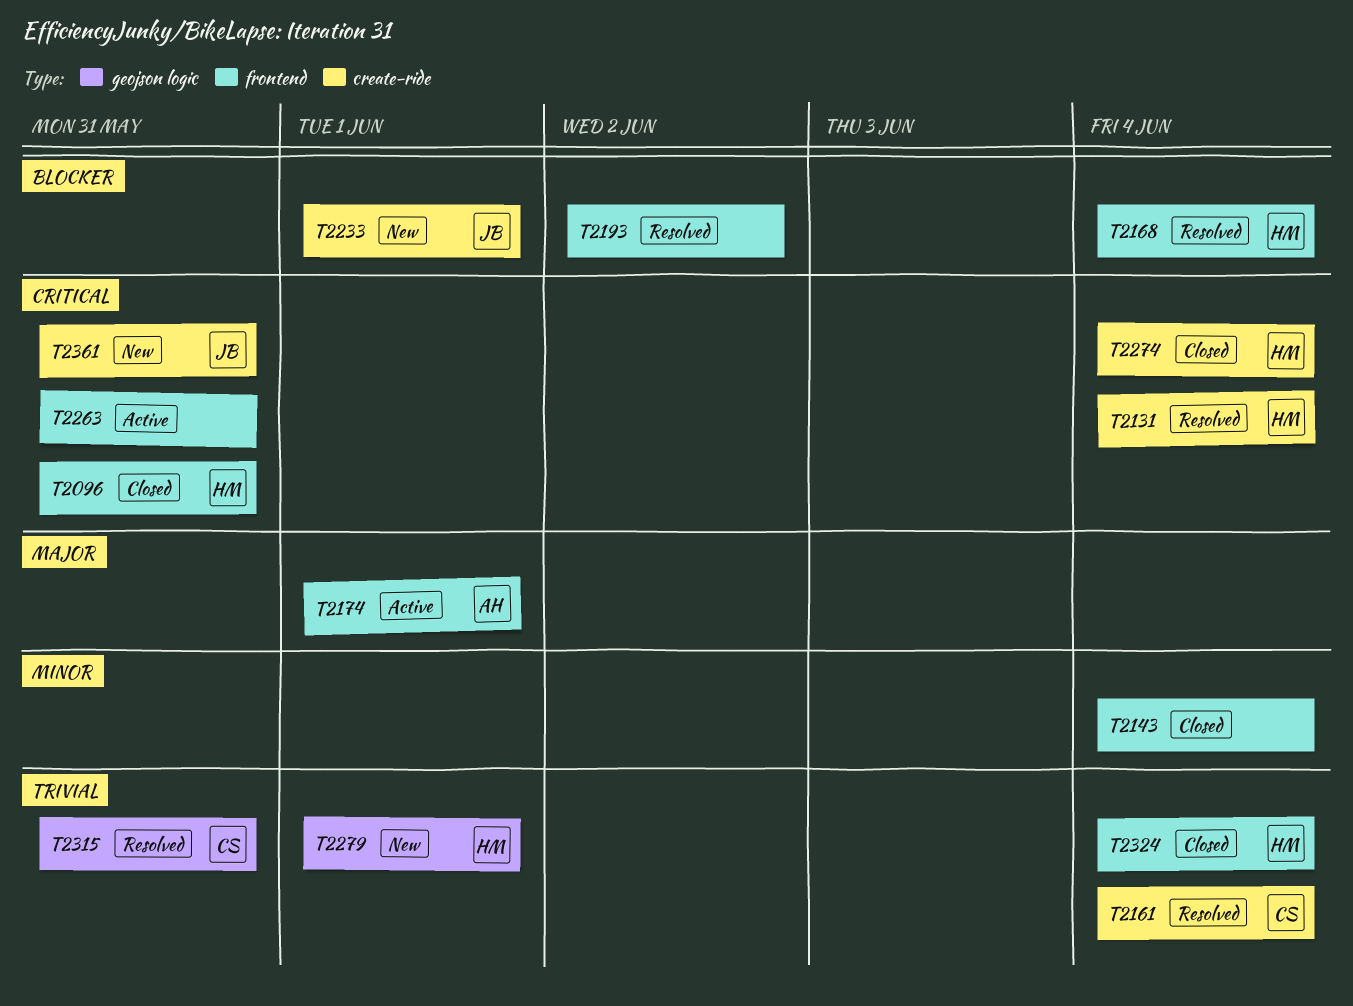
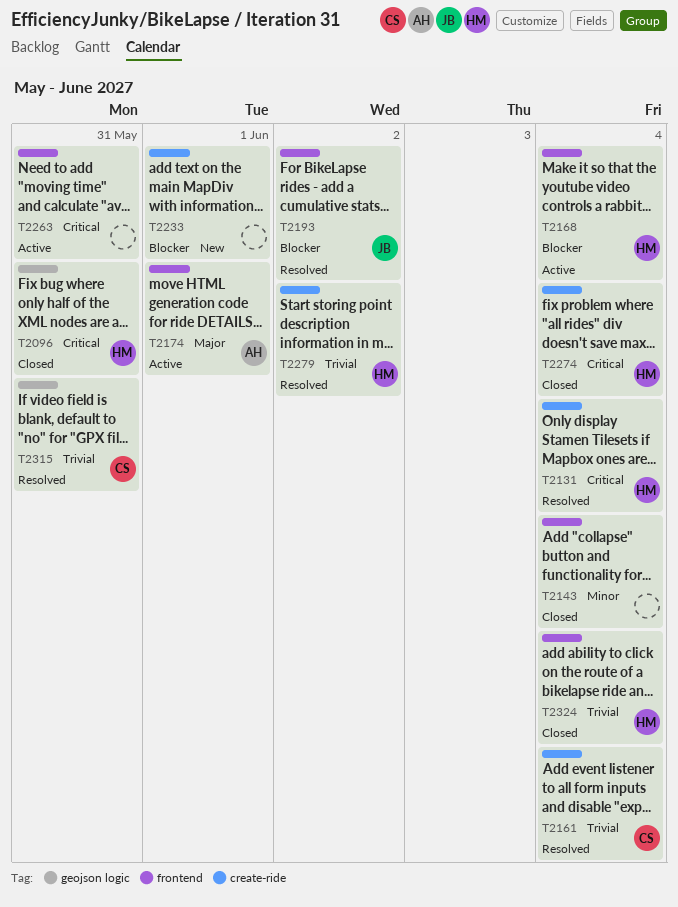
T2096, label: frontend -> geojson logic
T2168, status: Resolved -> Active
T2193, owner: none -> JB
T2233, owner: JB -> none
T2279, status: New -> Resolved
T2279, label: geojson logic -> create-ride
T2279, due: Jun 1 -> Jun 2
T2361: present -> none

